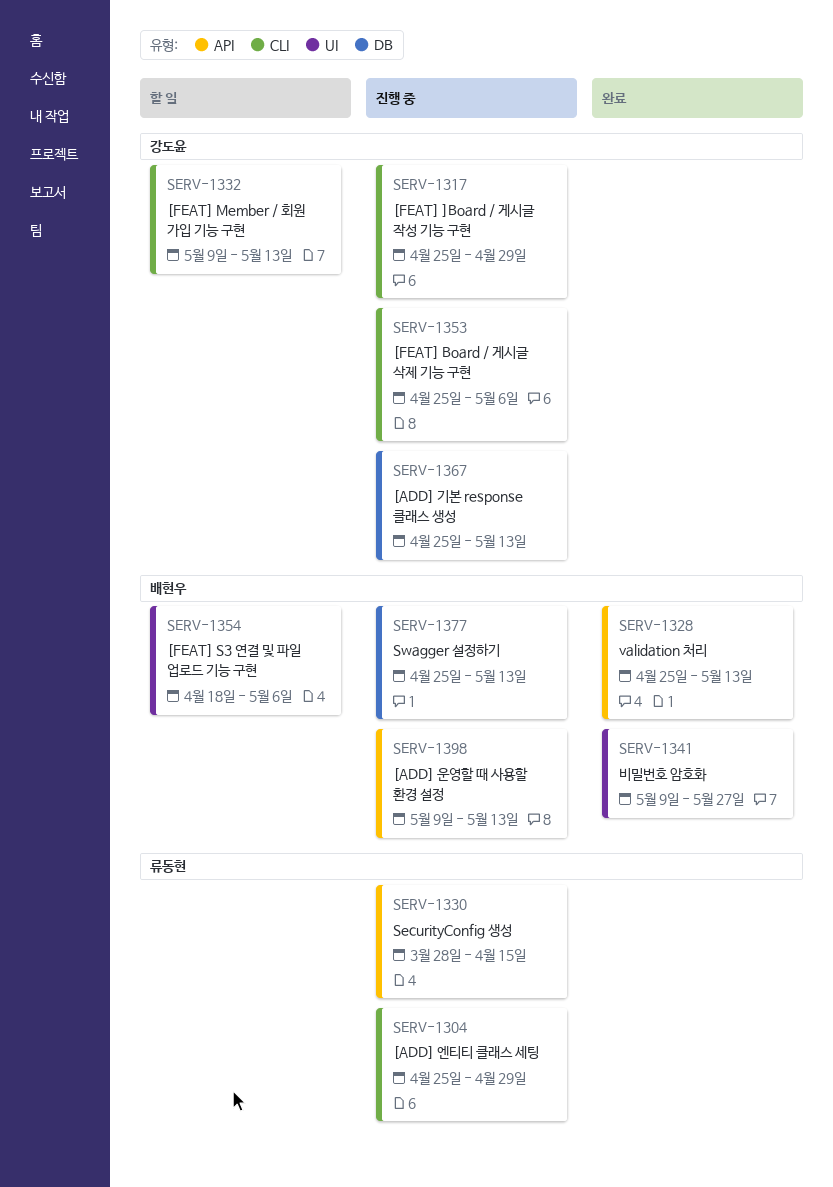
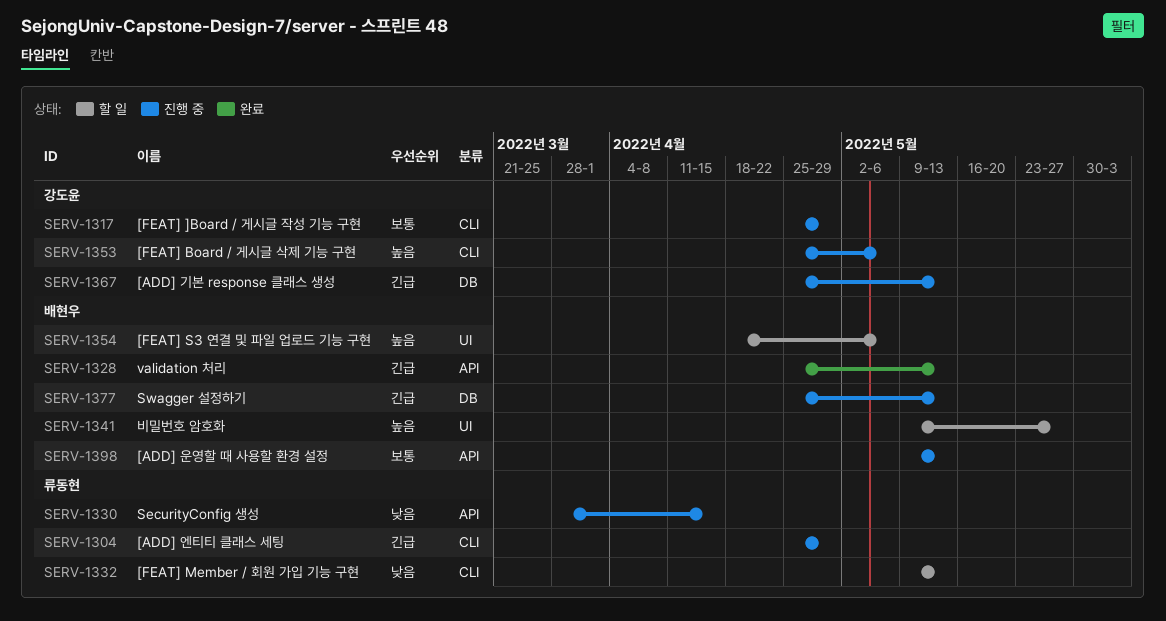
SERV-1332, owner: 강도윤 -> 류동현
SERV-1341, status: 완료 -> 할 일

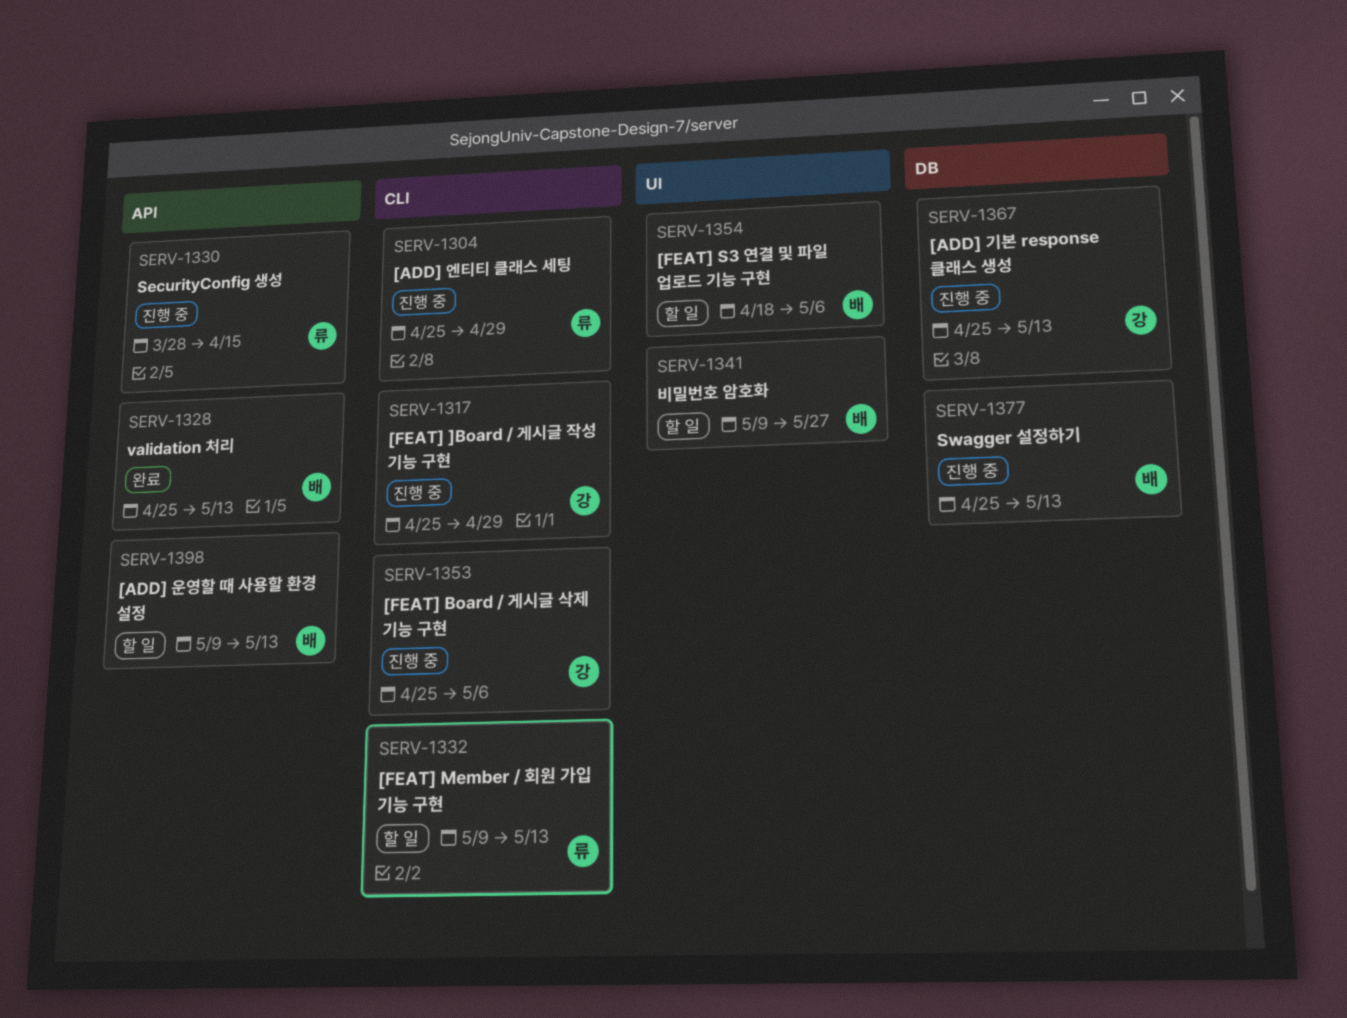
SERV-1398, status: 진행 중 -> 할 일

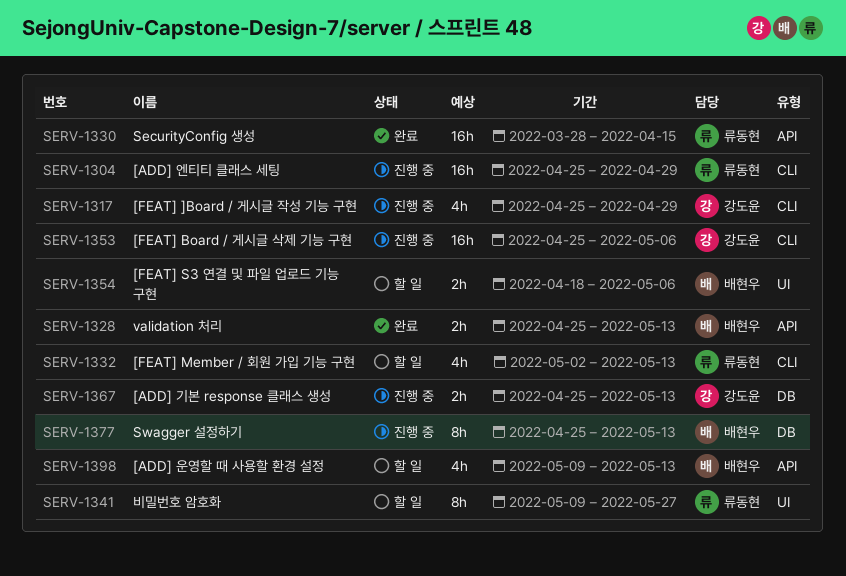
SERV-1330, status: 진행 중 -> 완료
SERV-1332, start: May 9 -> May 2
SERV-1341, owner: 배현우 -> 류동현

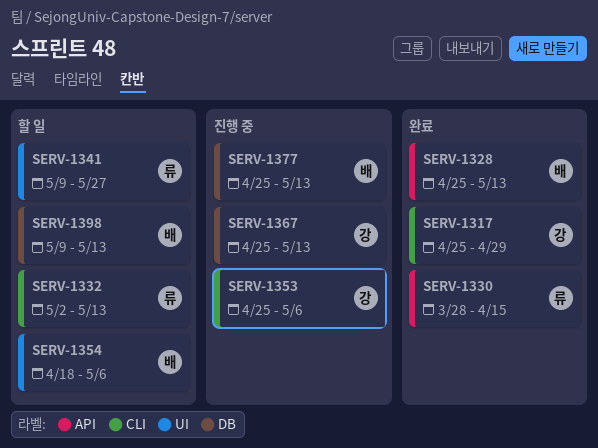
SERV-1304: present -> none
SERV-1317, status: 진행 중 -> 완료
SERV-1398, label: API -> DB

